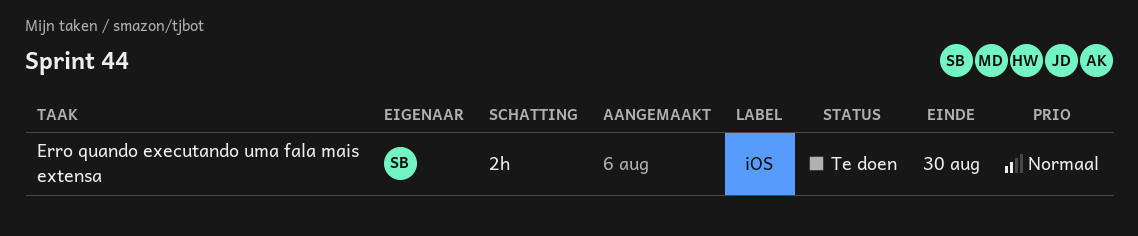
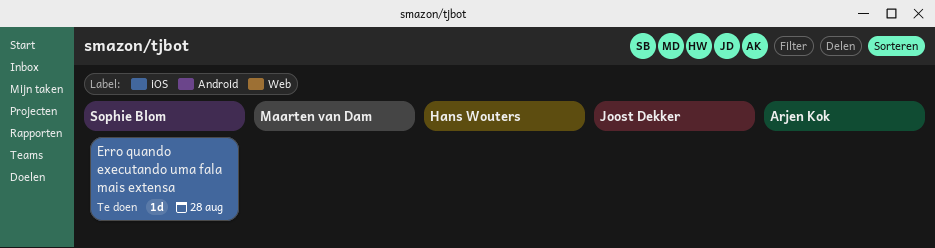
Erro quando executando uma fala mais extensa, estimate: 2h -> 1d
Erro quando executando uma fala mais extensa, due: Aug 30 -> Aug 28

